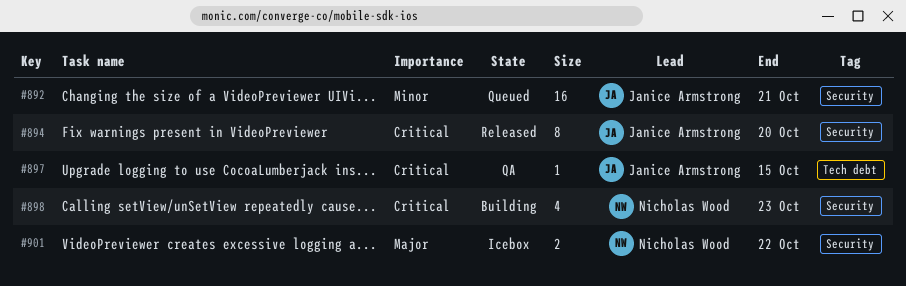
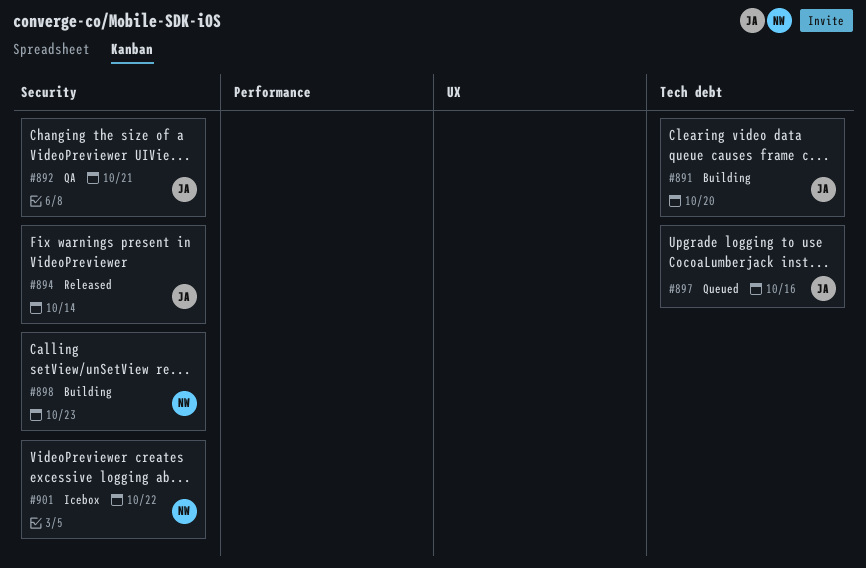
#891: none -> present
#892, status: Queued -> QA
#894, due: Oct 20 -> Oct 14
#897, status: QA -> Queued
#897, due: Oct 15 -> Oct 16

